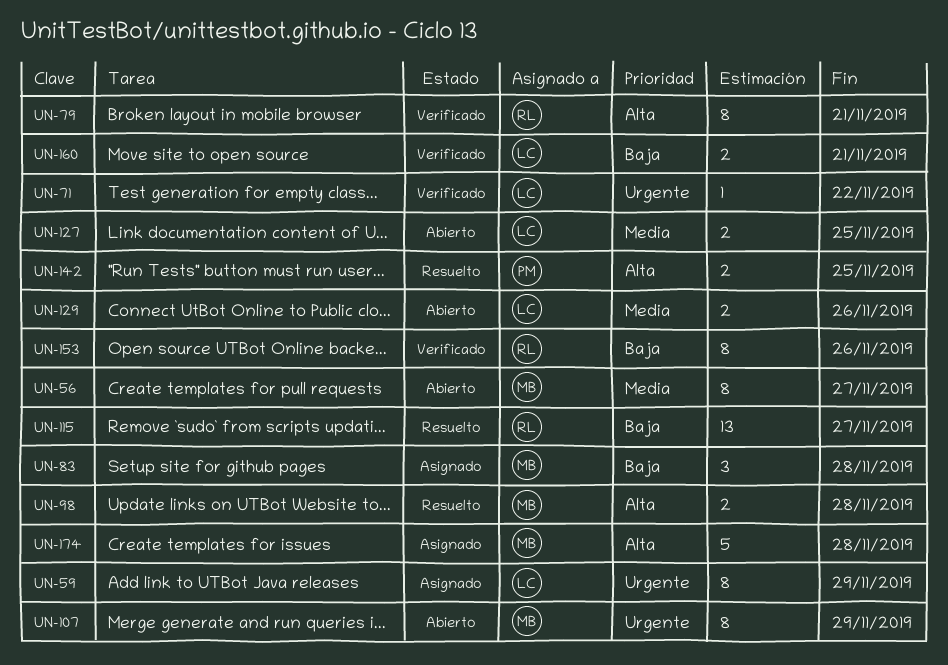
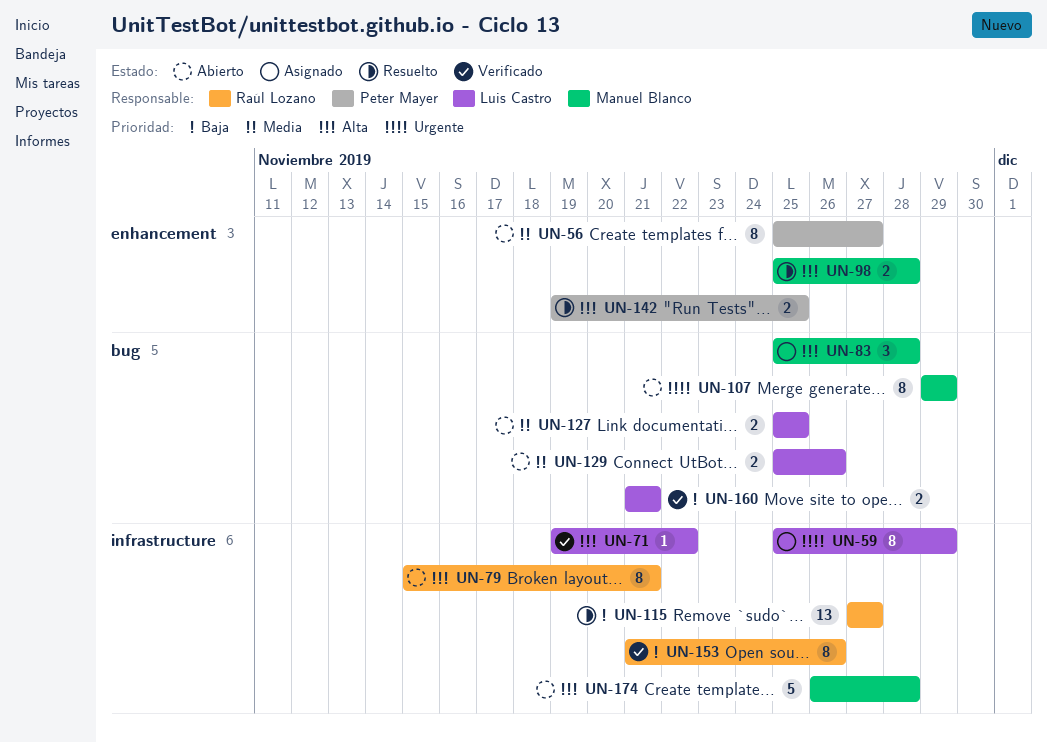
UN-56, owner: Manuel Blanco -> Peter Mayer
UN-71, priority: Urgente -> Alta
UN-79, status: Verificado -> Abierto
UN-83, priority: Baja -> Alta
UN-174, status: Asignado -> Abierto

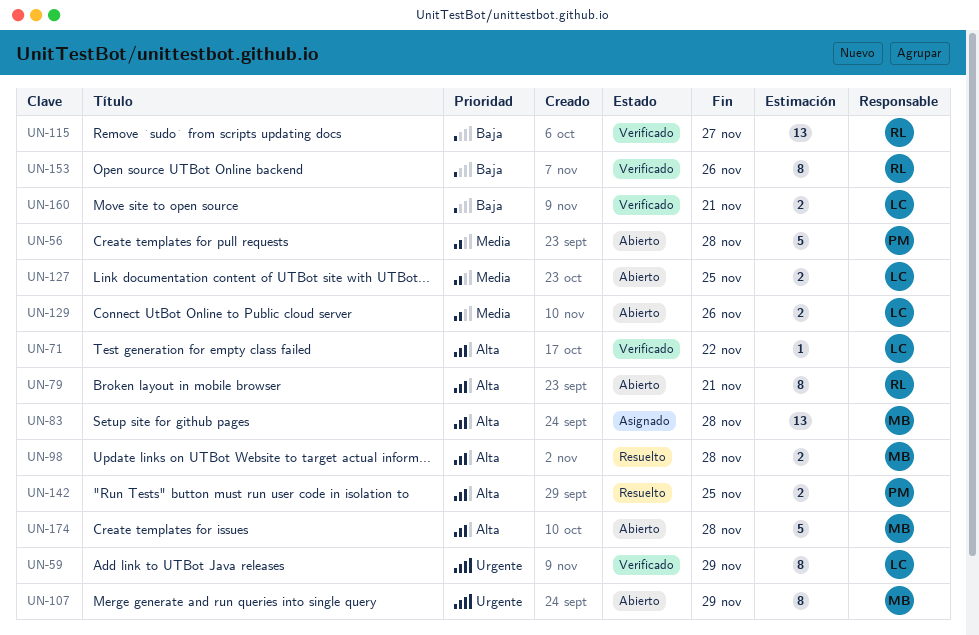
UN-56, estimate: 8 -> 5
UN-56, due: Nov 27 -> Nov 28
UN-59, status: Asignado -> Verificado
UN-83, estimate: 3 -> 13
UN-115, status: Resuelto -> Verificado

